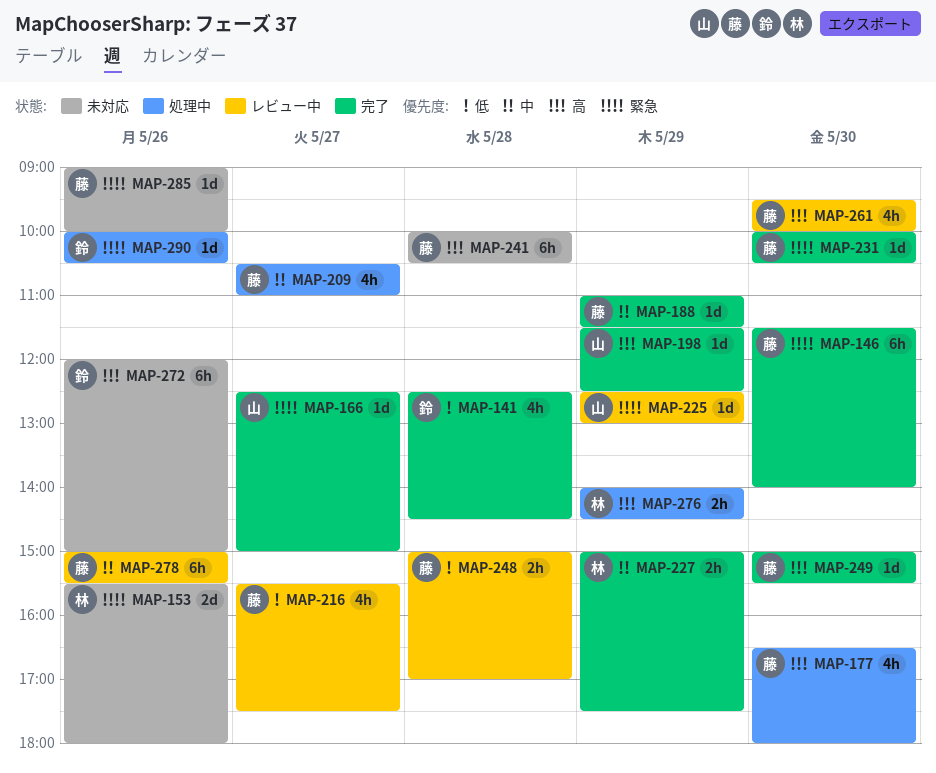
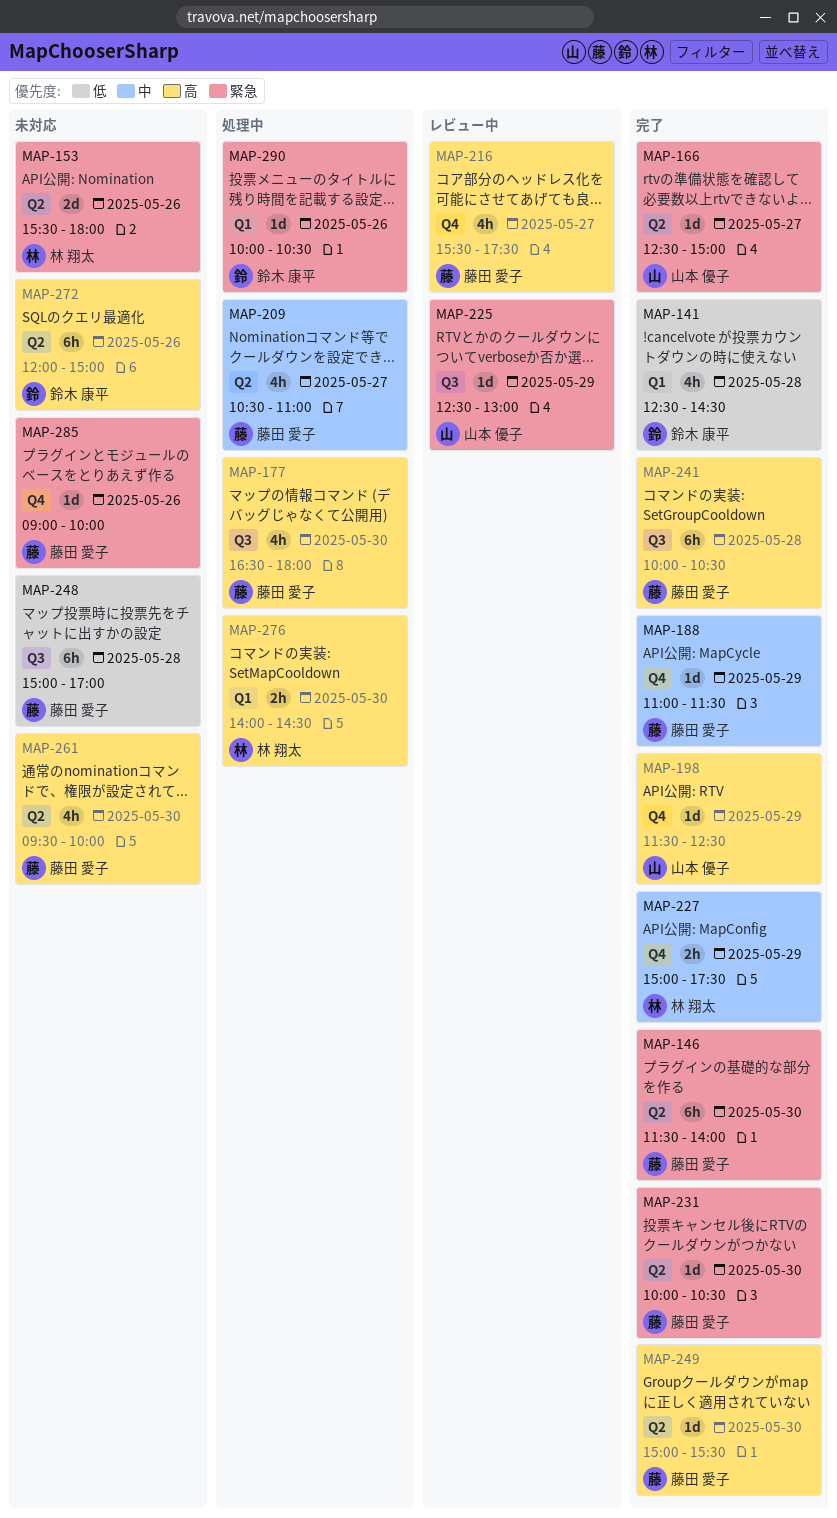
MAP-216, priority: 低 -> 高
MAP-241, status: 未対応 -> 完了
MAP-248, status: レビュー中 -> 未対応
MAP-248, estimate: 2h -> 6h
MAP-261, status: レビュー中 -> 未対応
MAP-276, day: May 29 -> May 30
MAP-278: present -> none

